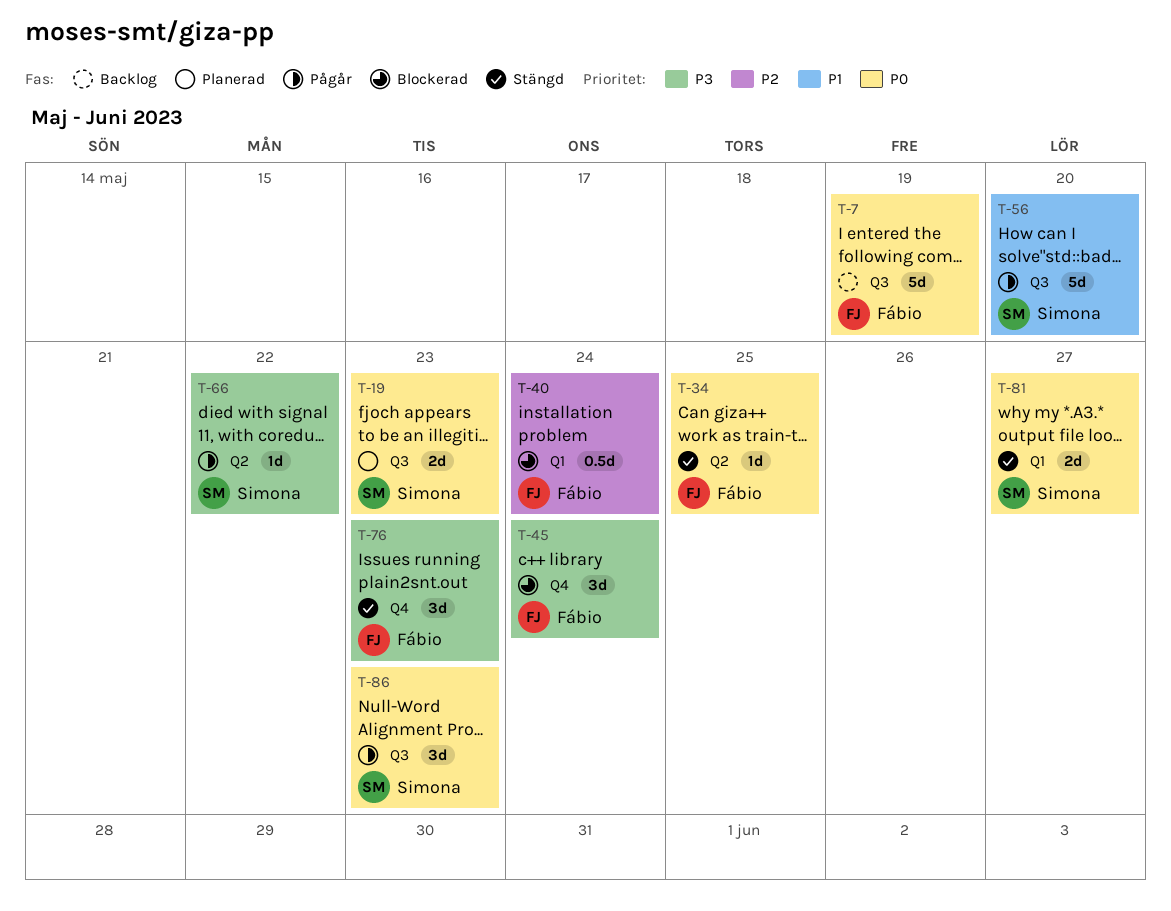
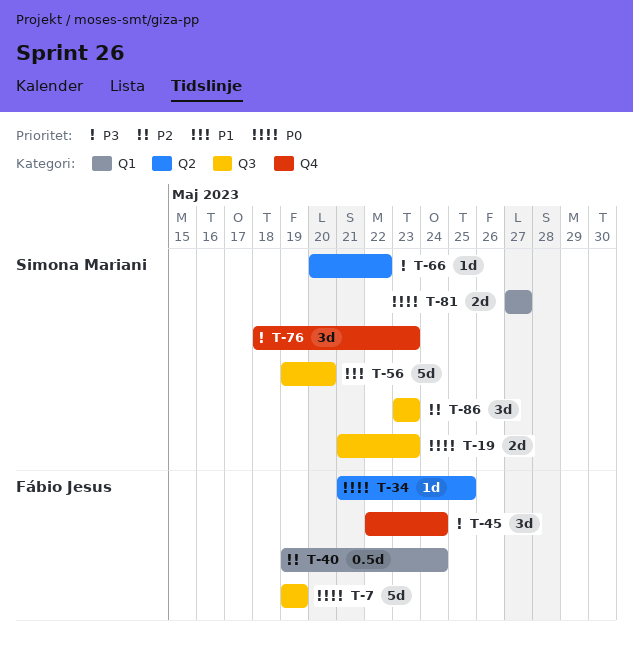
T-76, owner: Fábio Jesus -> Simona Mariani
T-86, priority: P0 -> P2

